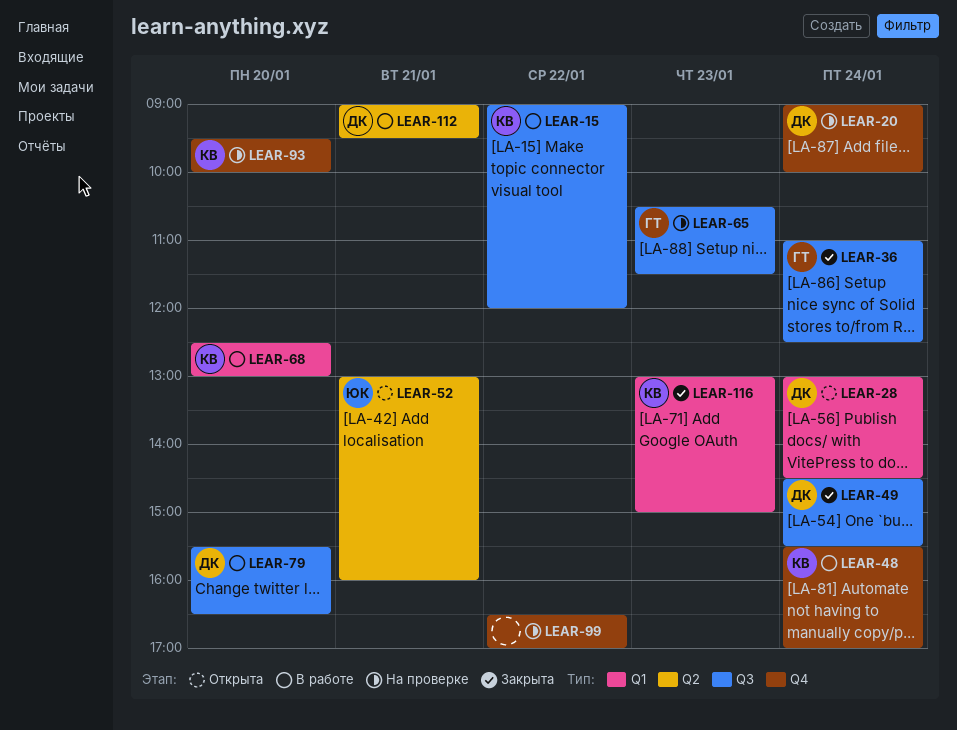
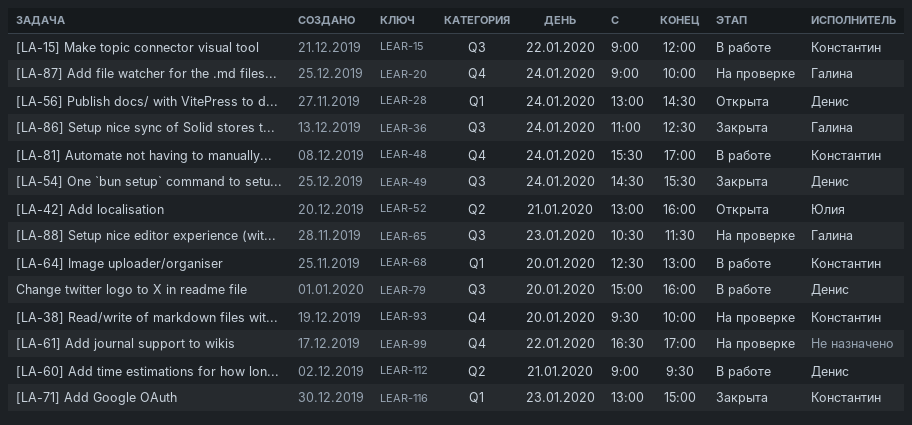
LEAR-20, owner: Денис -> Галина
LEAR-79, begins: 15:30 -> 15:00
LEAR-79, ends: 16:30 -> 16:00

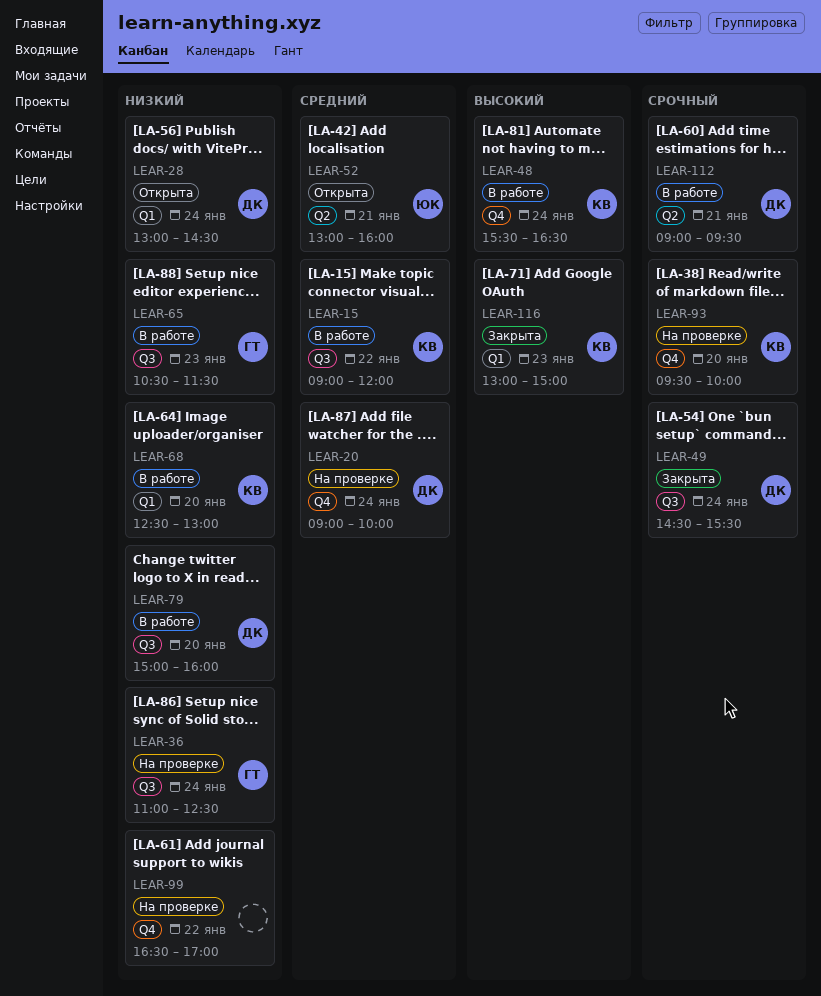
LEAR-20, owner: Галина -> Денис
LEAR-36, status: Закрыта -> На проверке
LEAR-48, ends: 17:00 -> 16:30
LEAR-65, status: На проверке -> В работе

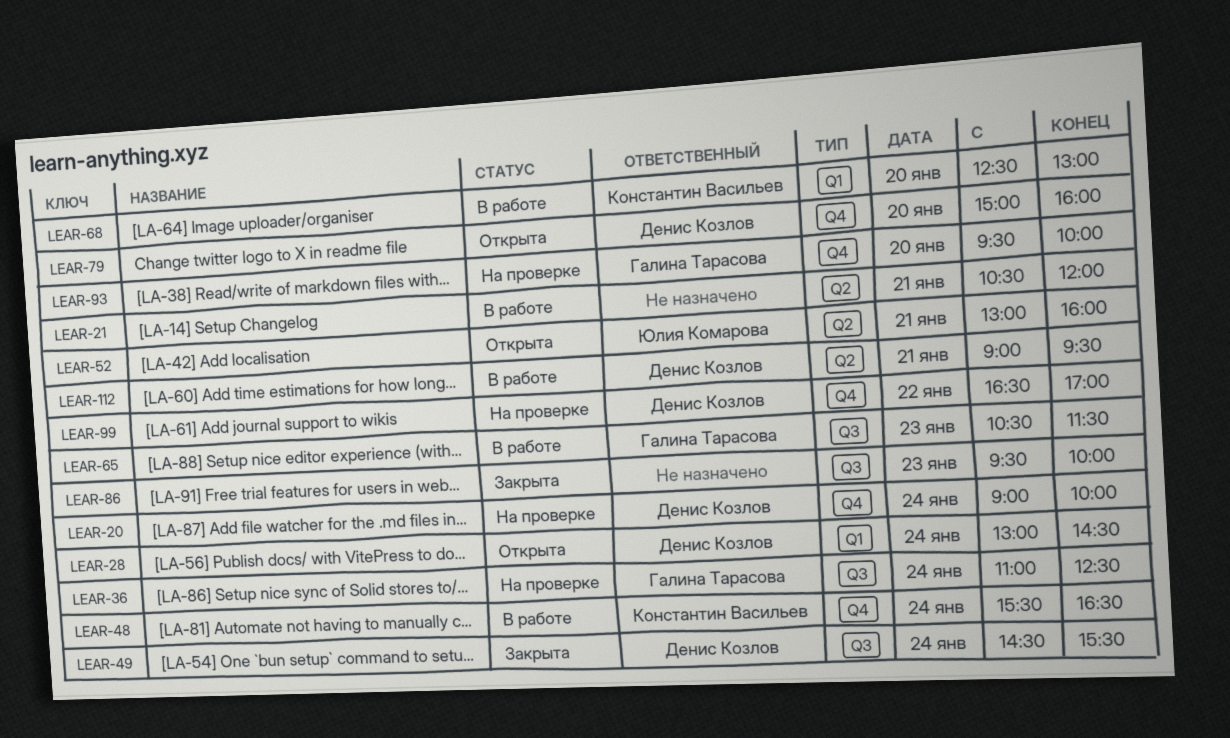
LEAR-15: present -> none
LEAR-21: none -> present
LEAR-79, status: В работе -> Открыта
LEAR-79, label: Q3 -> Q4
LEAR-86: none -> present
LEAR-93, owner: Константин Васильев -> Галина Тарасова
LEAR-99, owner: none -> Денис Козлов
LEAR-116: present -> none

